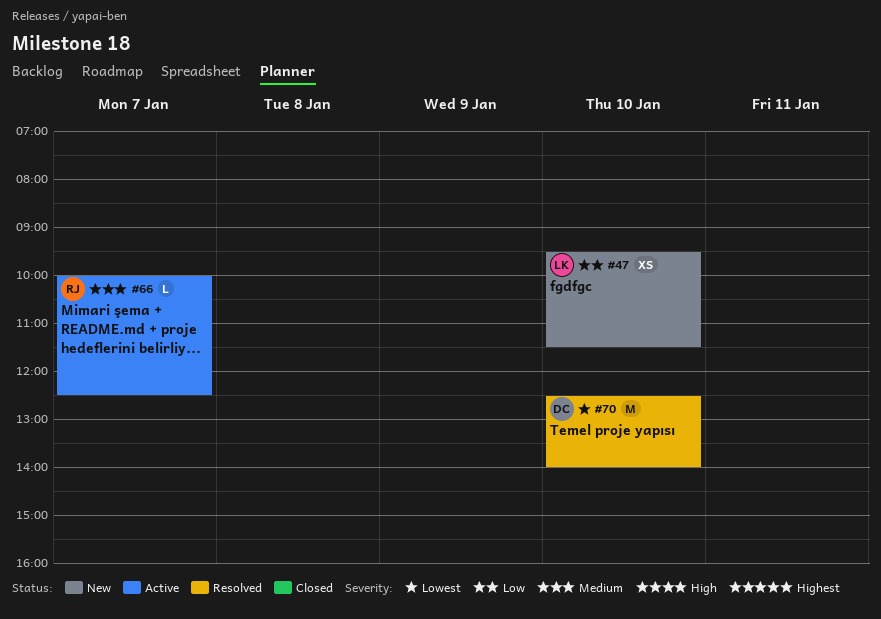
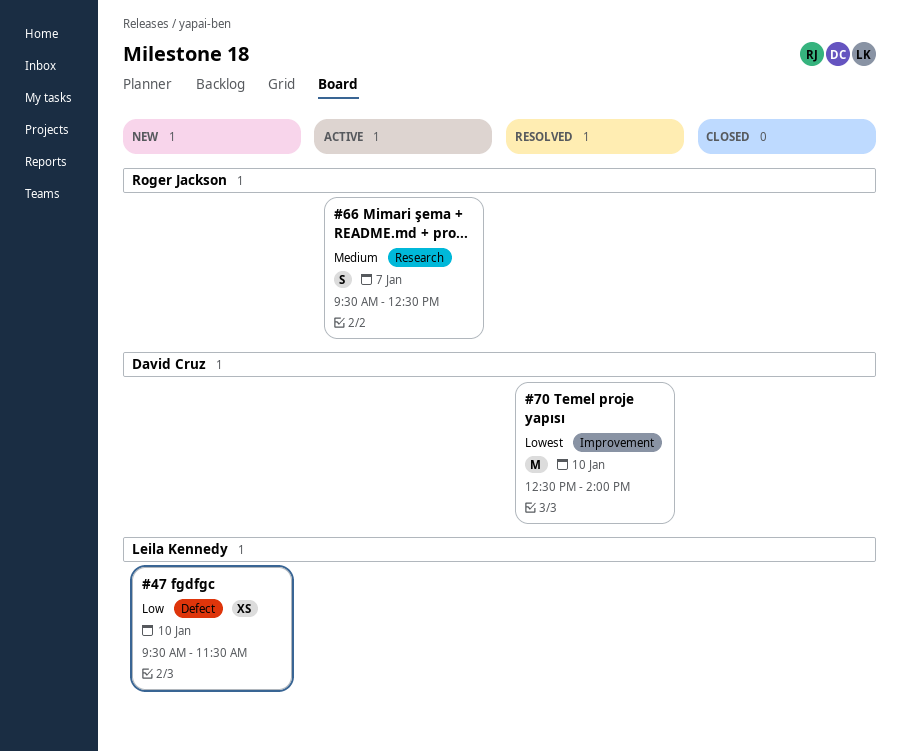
#66, estimate: L -> S
#66, begins: 10:00 -> 09:30

